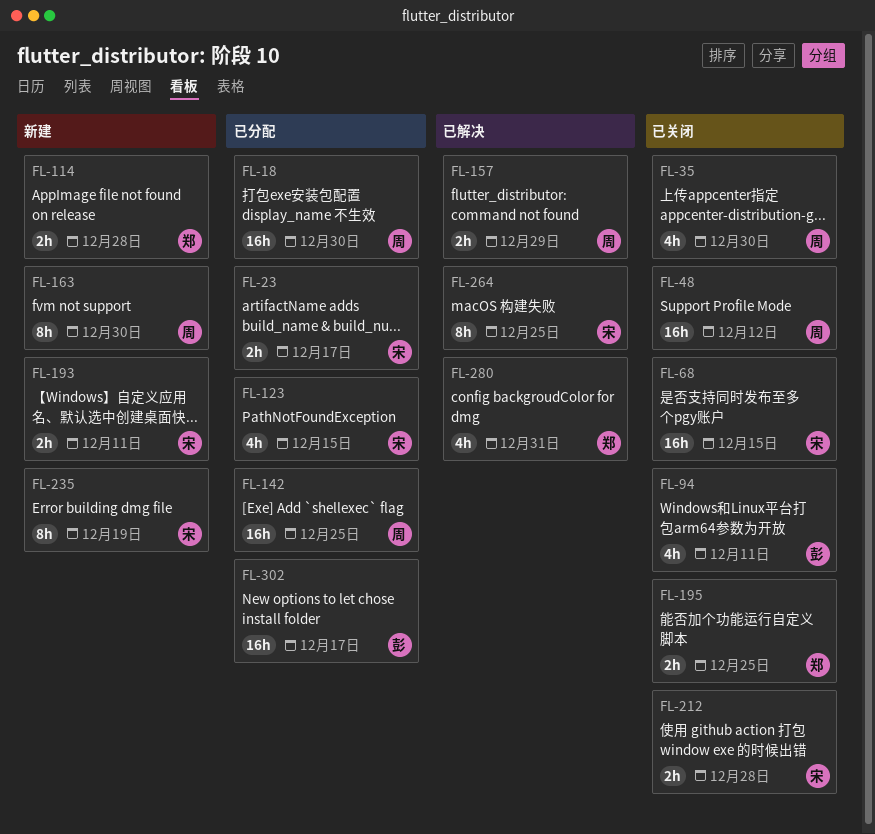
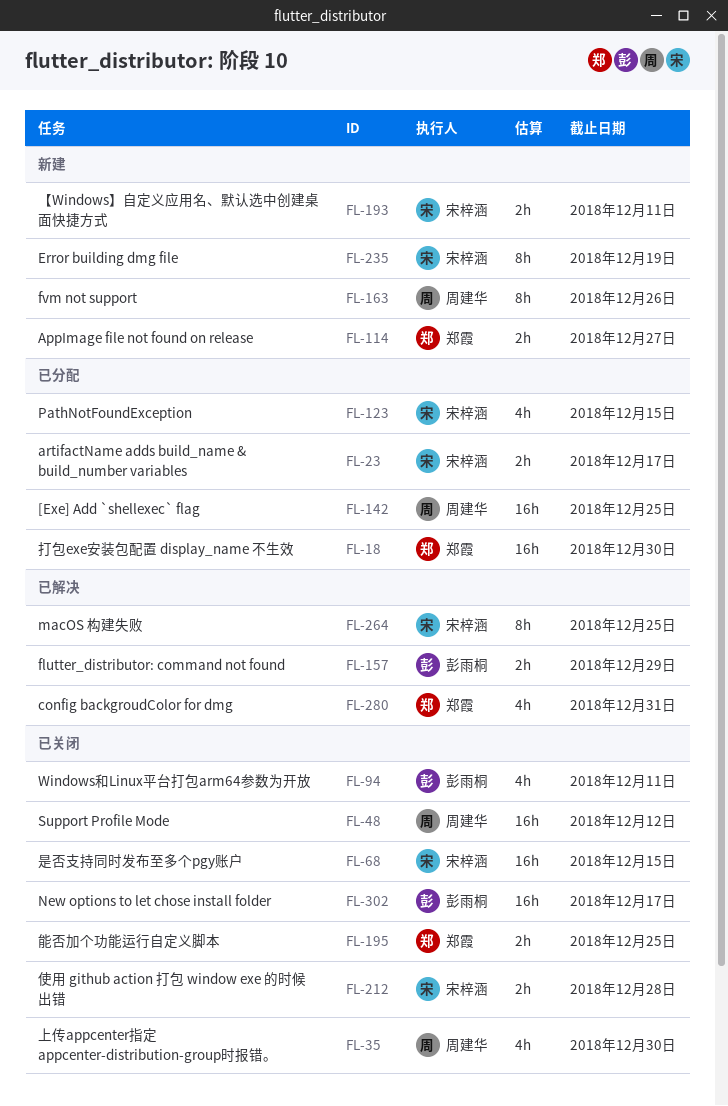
FL-18, owner: 周建华 -> 郑霞
FL-114, due: Dec 28 -> Dec 27
FL-157, owner: 周建华 -> 彭雨桐
FL-163, due: Dec 30 -> Dec 26
FL-302, status: 已分配 -> 已关闭

